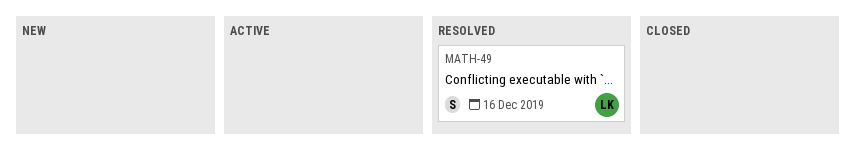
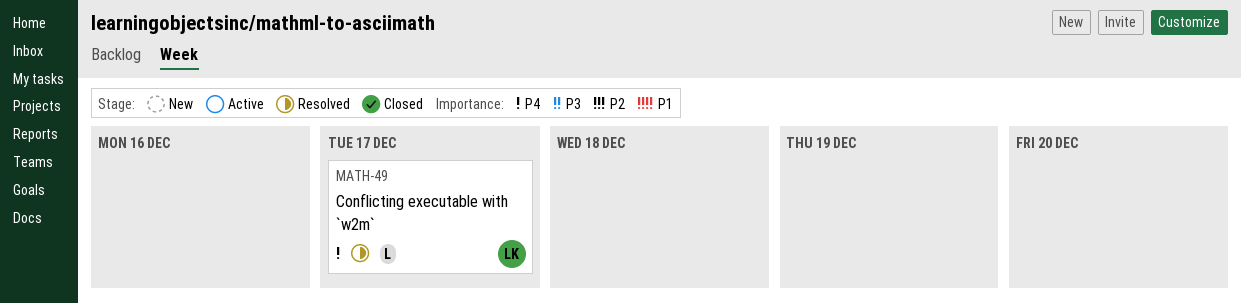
MATH-49, estimate: S -> L
MATH-49, due: Dec 16 -> Dec 17

